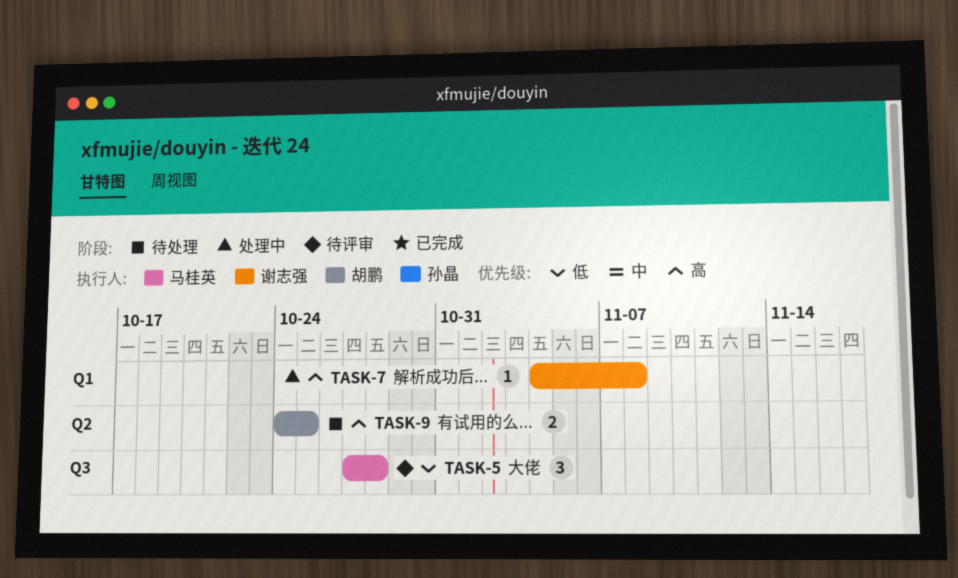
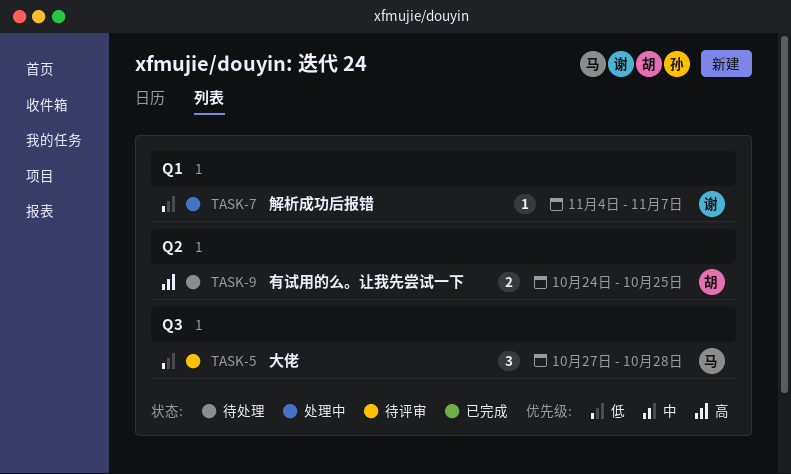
TASK-7, priority: 高 -> 低
TASK-7, due: Nov 8 -> Nov 7

